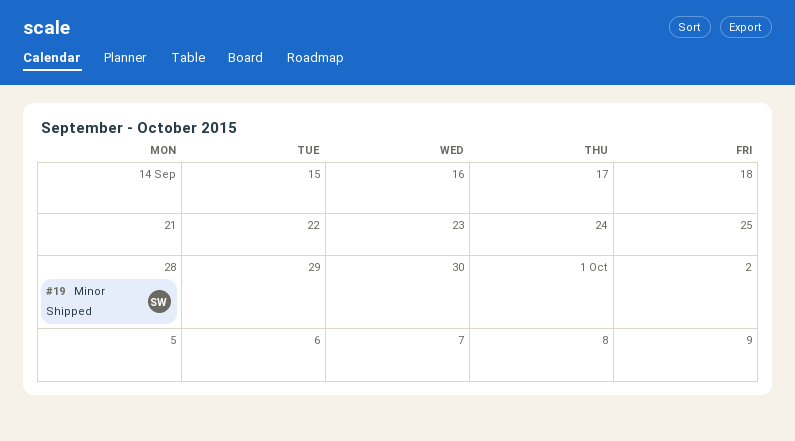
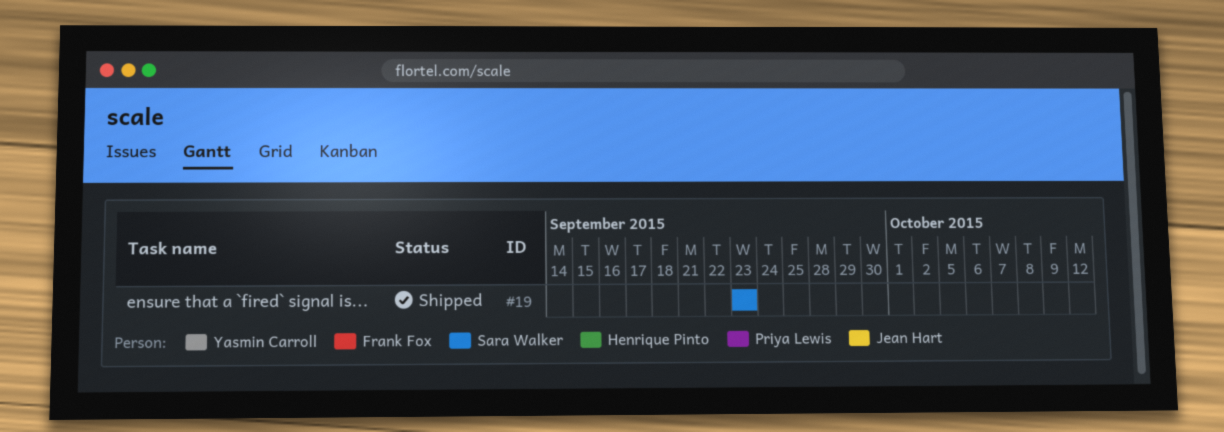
#19, due: Sep 28 -> Sep 23

